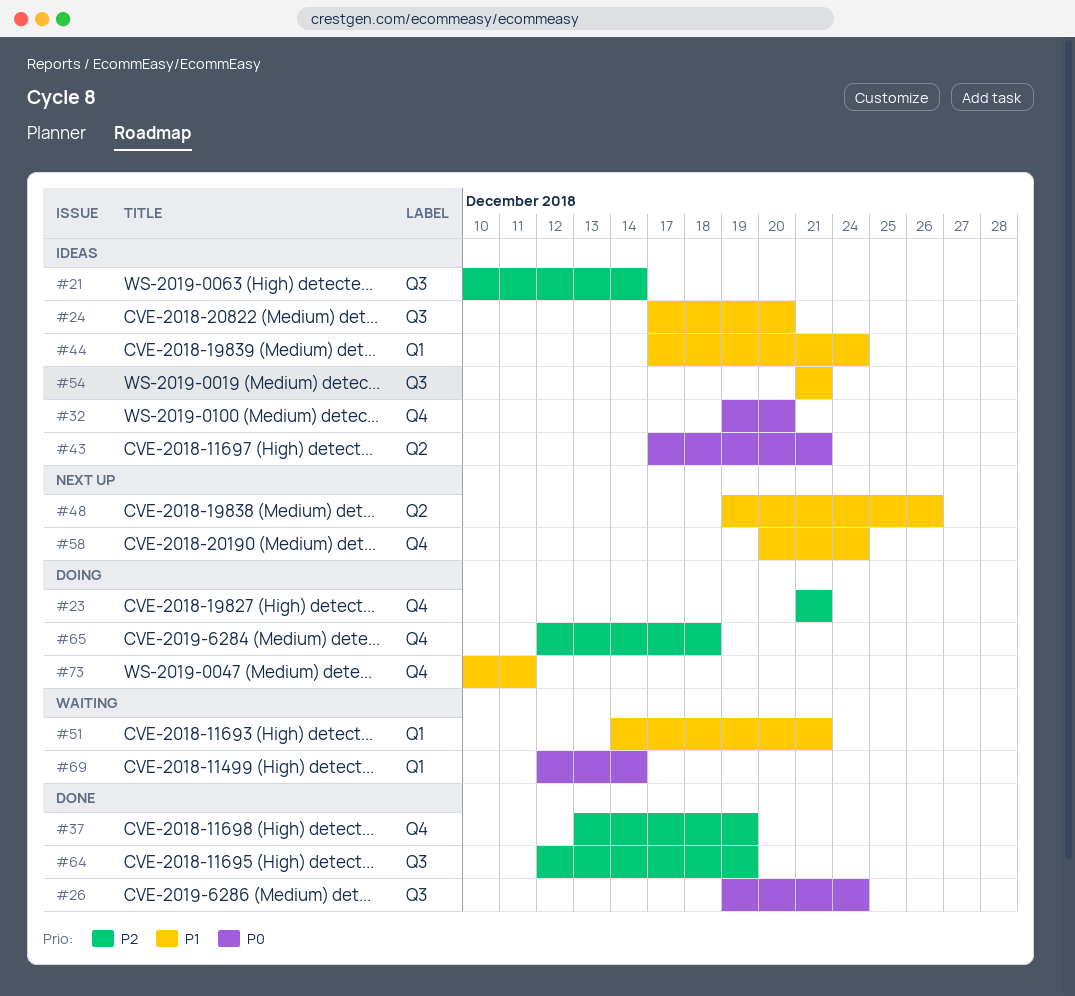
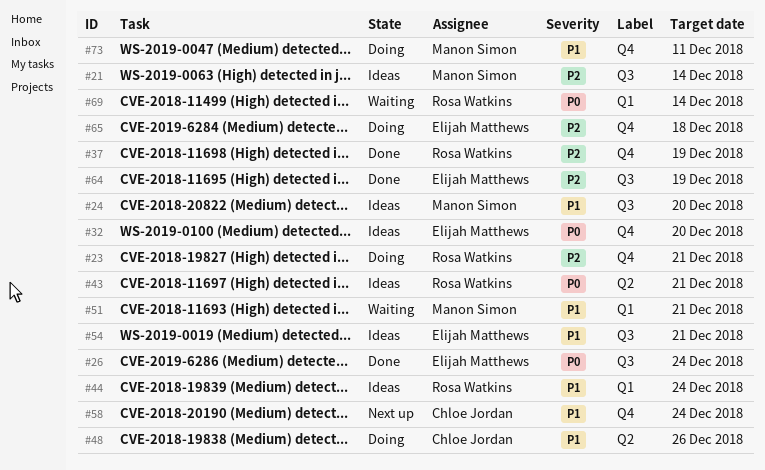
#48, status: Next up -> Doing

